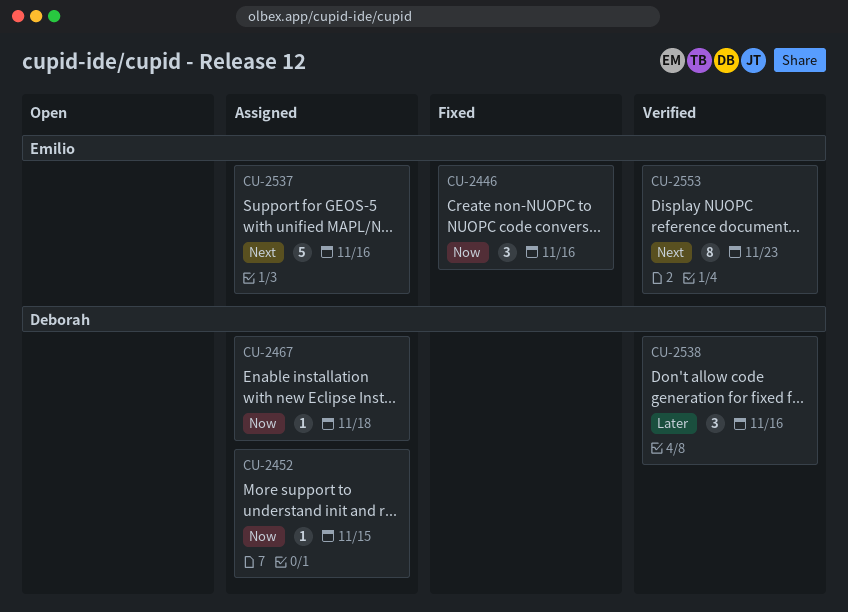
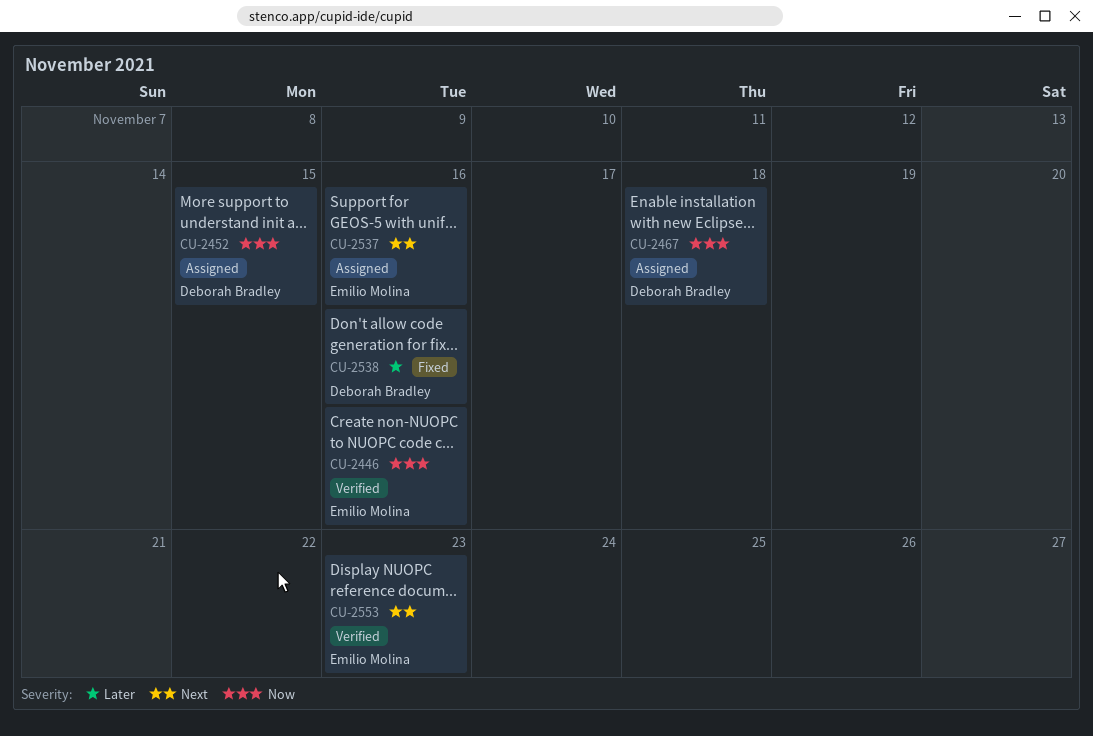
CU-2446, status: Fixed -> Verified
CU-2538, status: Verified -> Fixed

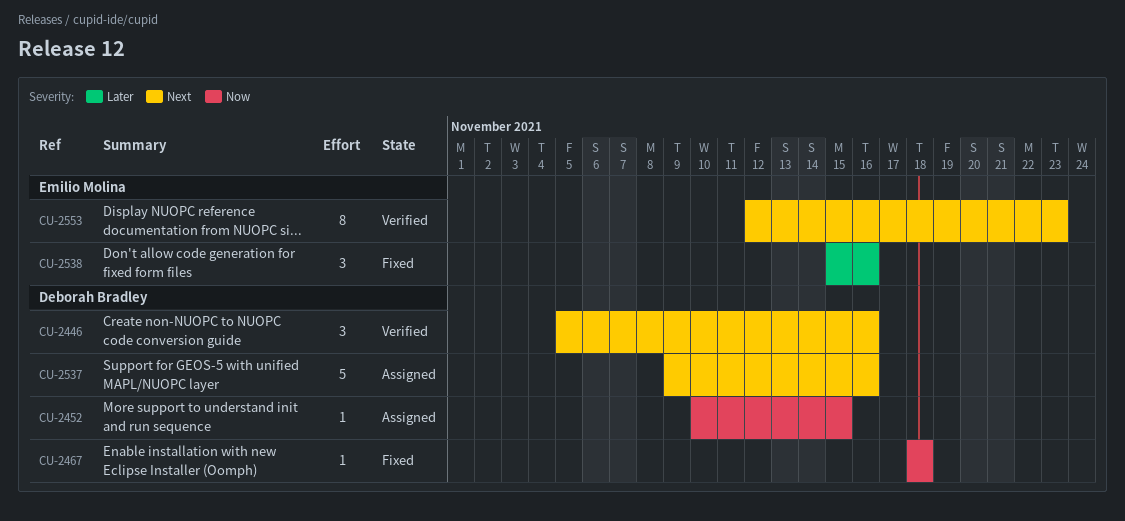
CU-2446, owner: Emilio Molina -> Deborah Bradley
CU-2446, priority: Now -> Next
CU-2467, status: Assigned -> Fixed
CU-2537, owner: Emilio Molina -> Deborah Bradley
CU-2538, owner: Deborah Bradley -> Emilio Molina

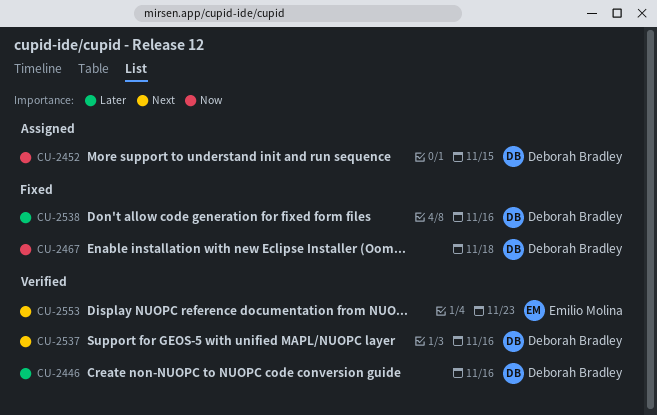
CU-2446, priority: Next -> Later
CU-2537, status: Assigned -> Verified
CU-2538, owner: Emilio Molina -> Deborah Bradley

